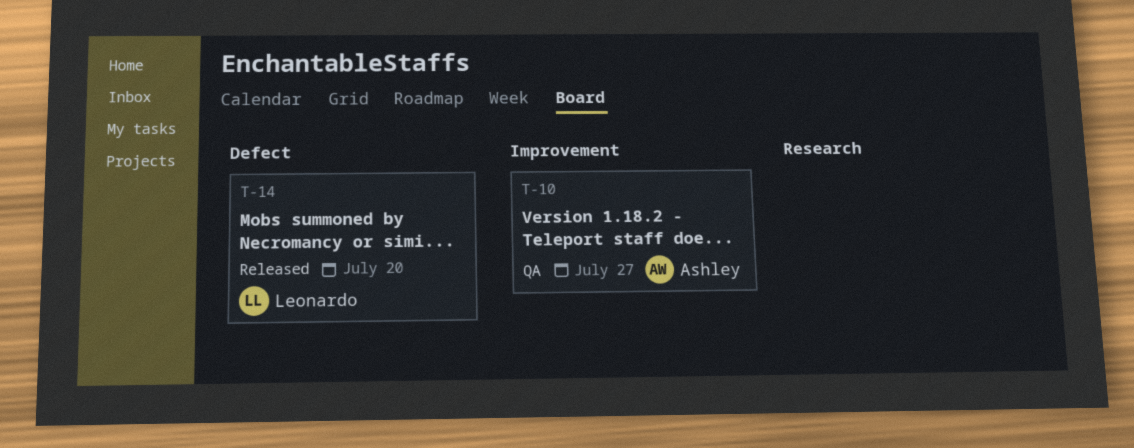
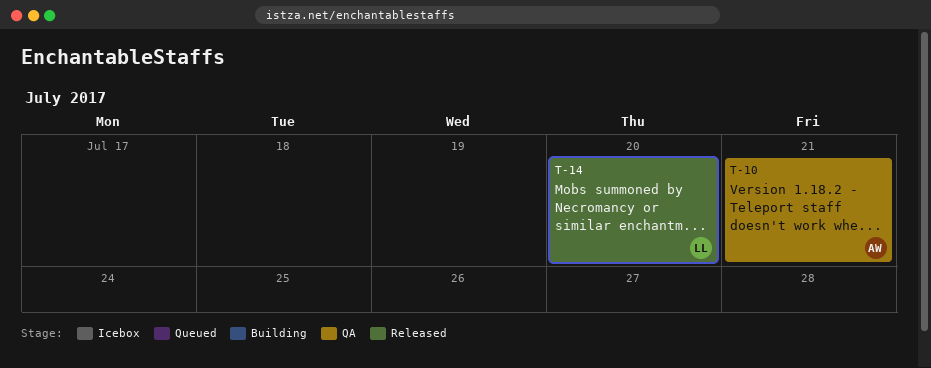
T-10, due: Jul 27 -> Jul 21

